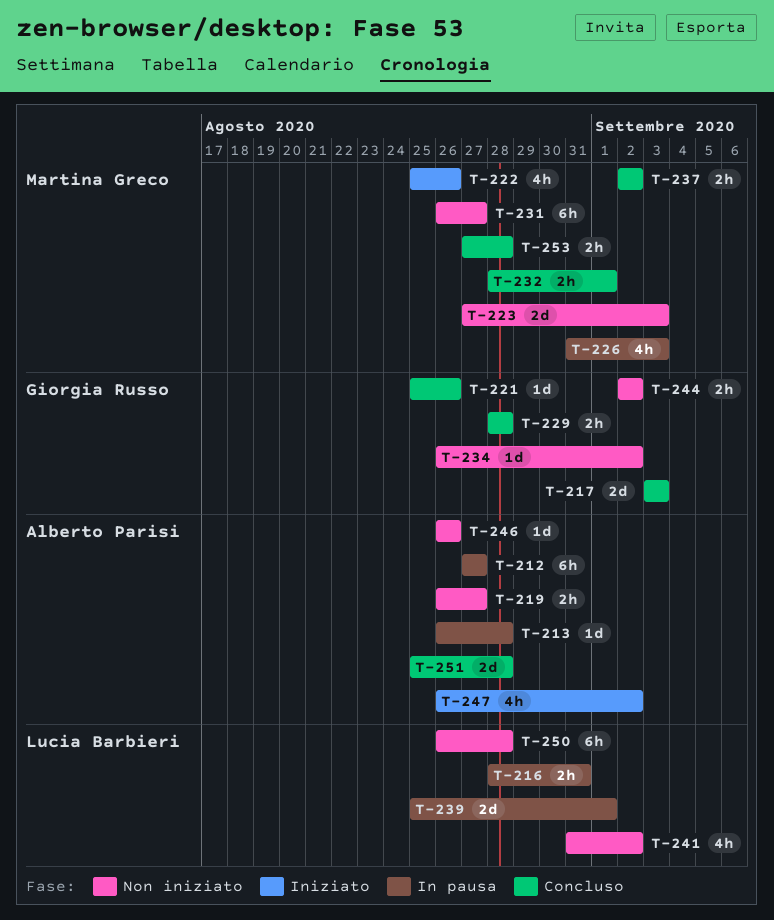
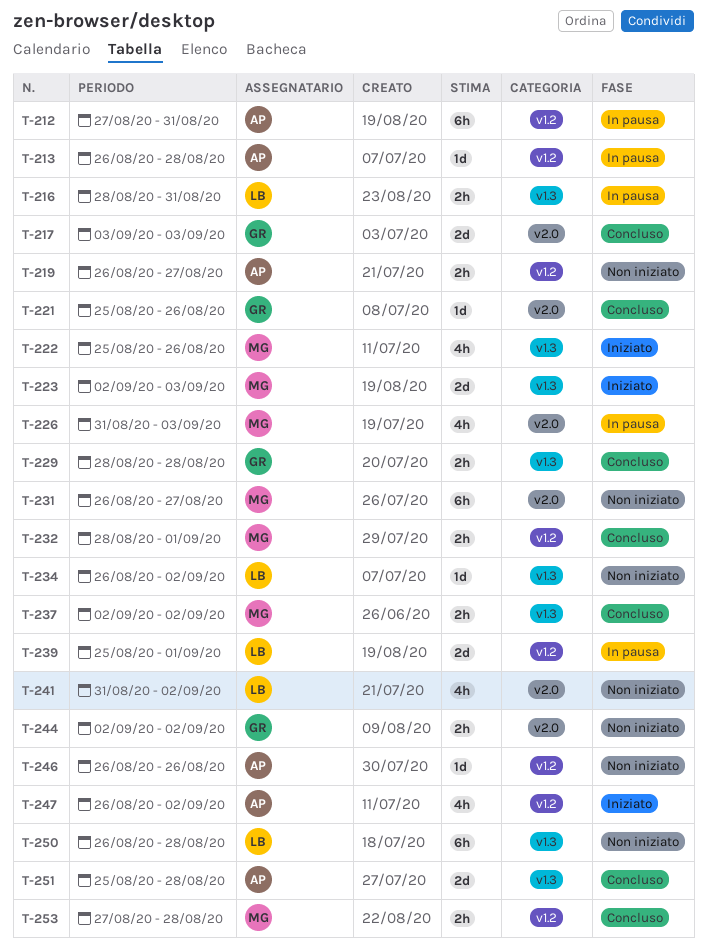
T-212, due: Aug 27 -> Aug 31
T-223, status: Non iniziato -> Iniziato
T-223, start: Aug 27 -> Sep 2
T-234, owner: Giorgia Russo -> Lucia Barbieri

